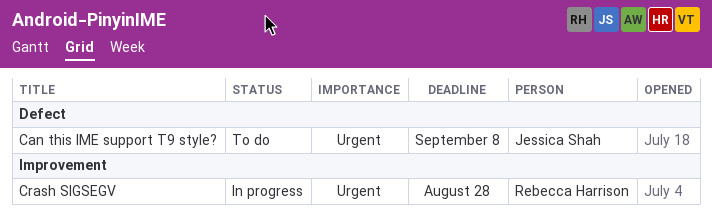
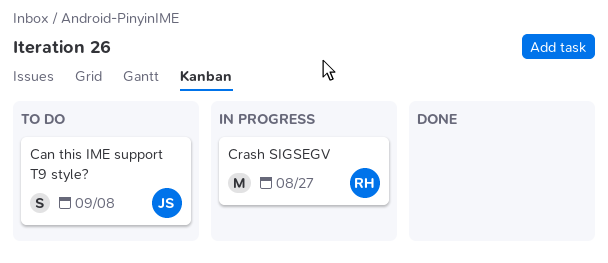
Crash SIGSEGV, due: Aug 28 -> Aug 27

